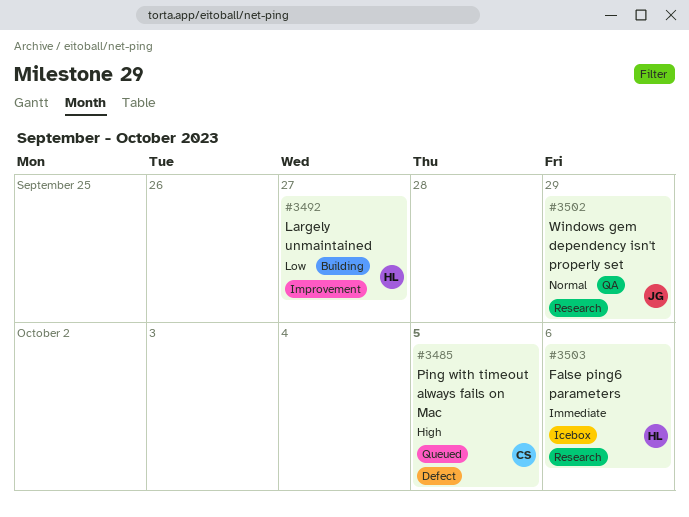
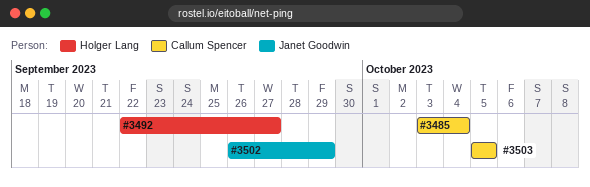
#3485, due: Oct 5 -> Oct 4
#3503, owner: Holger Lang -> Callum Spencer
#3503, due: Oct 6 -> Oct 5

